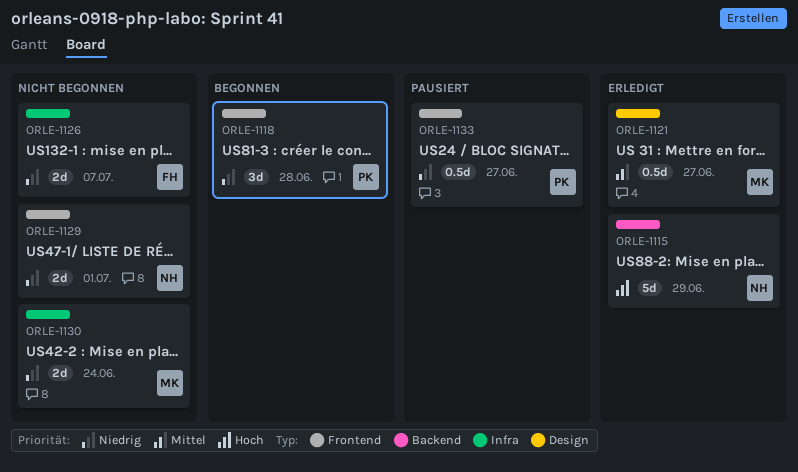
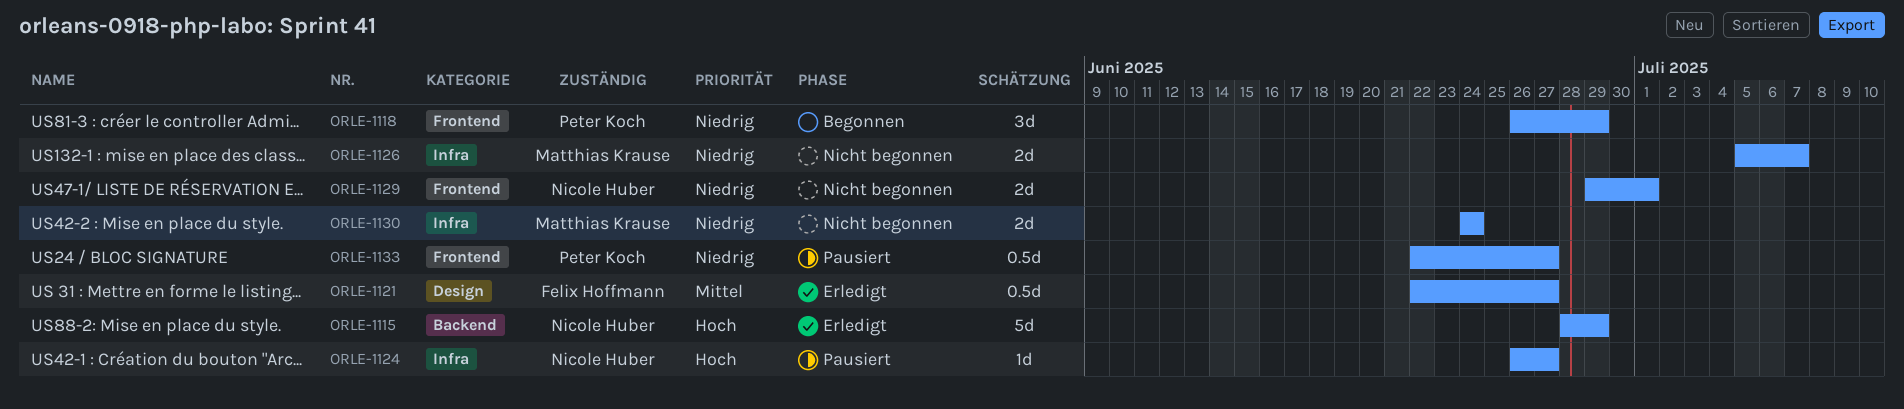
ORLE-1118, due: Jun 28 -> Jun 29
ORLE-1121, owner: Matthias Krause -> Felix Hoffmann
ORLE-1124: none -> present
ORLE-1126, owner: Felix Hoffmann -> Matthias Krause

